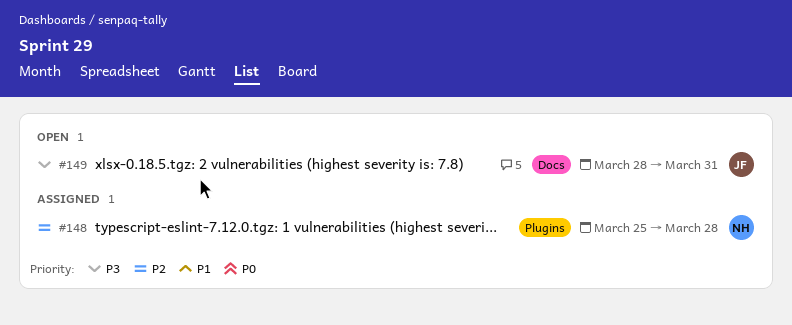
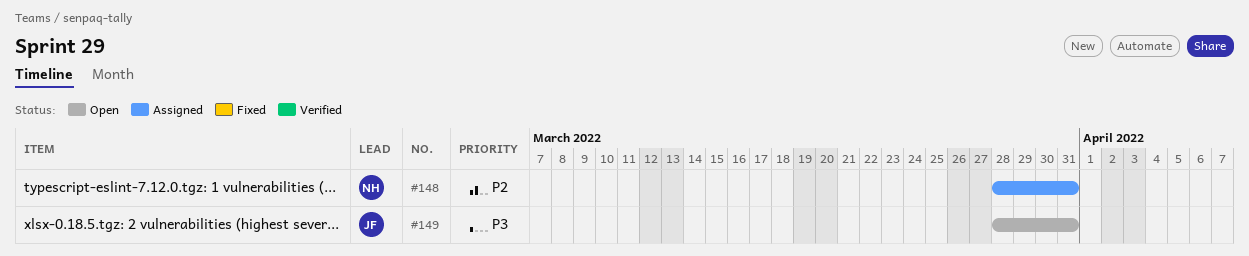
#148, start: Mar 25 -> Mar 28
#148, due: Mar 28 -> Mar 31

